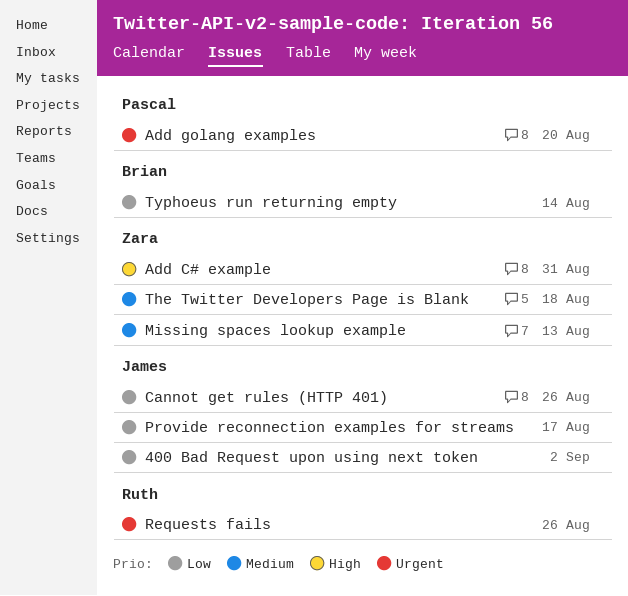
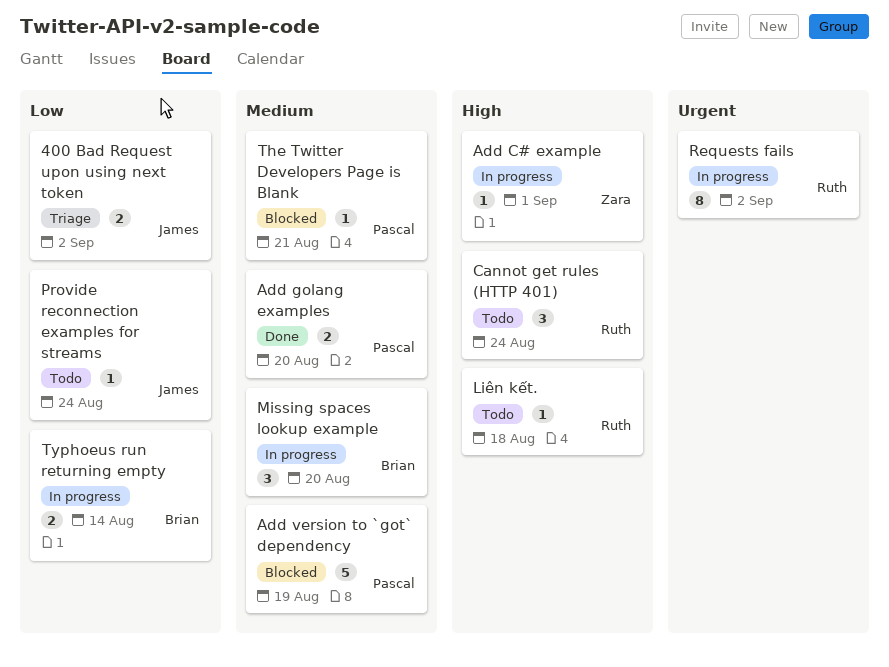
Add C# example, due: Aug 31 -> Sep 1
Add golang examples, priority: Urgent -> Medium
Add version to `got` dependency: none -> present
Cannot get rules (HTTP 401), owner: James -> Ruth
Cannot get rules (HTTP 401), priority: Low -> High
Cannot get rules (HTTP 401), due: Aug 26 -> Aug 24
Liên kết.: none -> present
Missing spaces lookup example, owner: Zara -> Brian
Missing spaces lookup example, due: Aug 13 -> Aug 20
Provide reconnection examples for streams, due: Aug 17 -> Aug 24
Requests fails, due: Aug 26 -> Sep 2
The Twitter Developers Page is Blank, owner: Zara -> Pascal
The Twitter Developers Page is Blank, due: Aug 18 -> Aug 21

